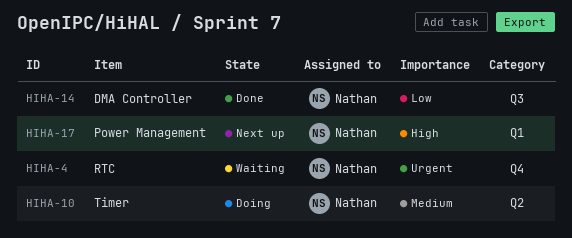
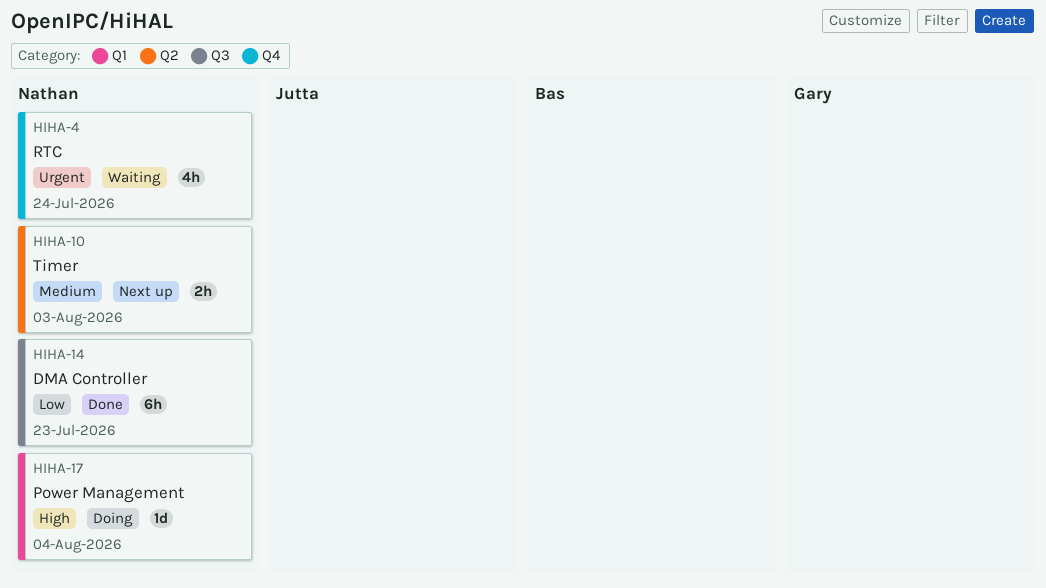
HIHA-10, status: Doing -> Next up
HIHA-17, status: Next up -> Doing

